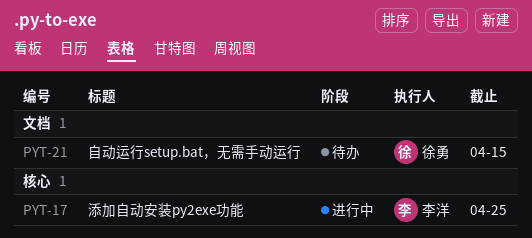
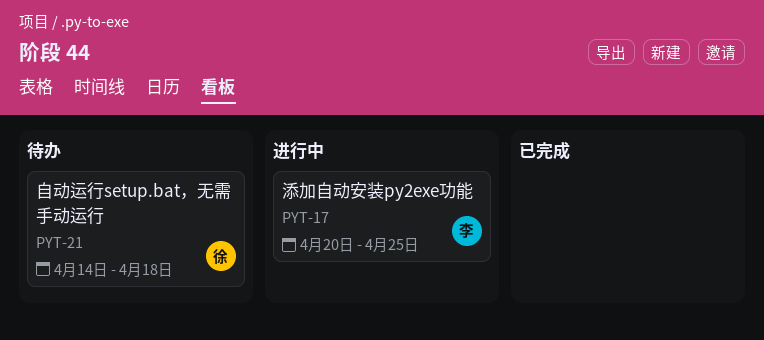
PYT-21, due: Apr 15 -> Apr 18

